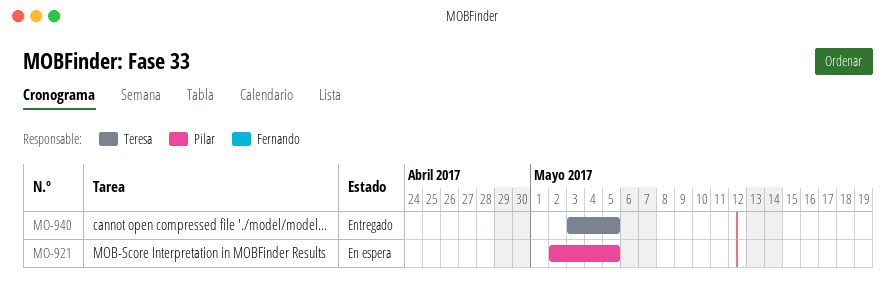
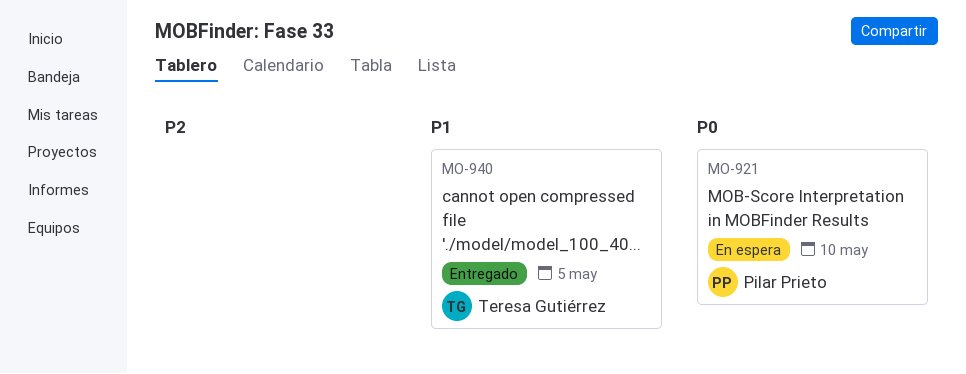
MO-921, due: May 5 -> May 10

